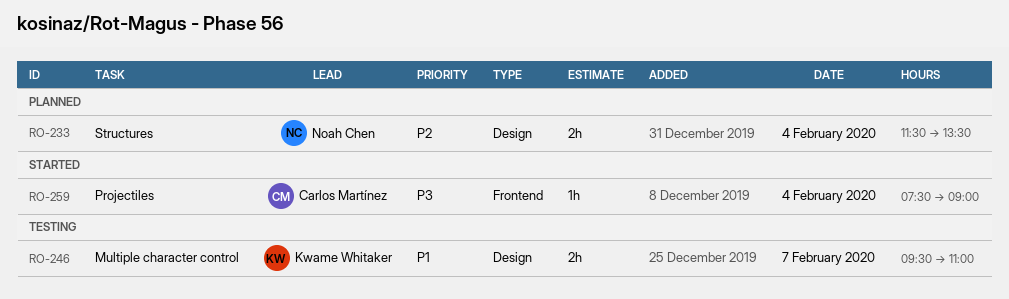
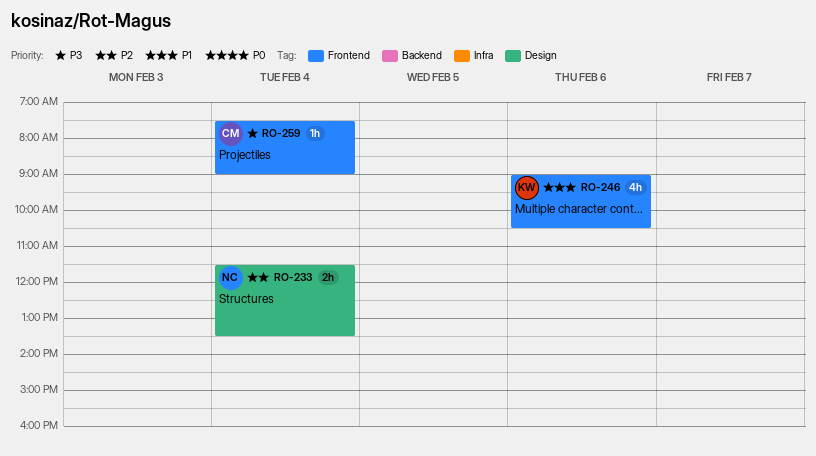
RO-246, label: Design -> Frontend
RO-246, estimate: 2h -> 4h
RO-246, day: Feb 7 -> Feb 6
RO-246, begins: 09:30 -> 09:00
RO-246, ends: 11:00 -> 10:30

